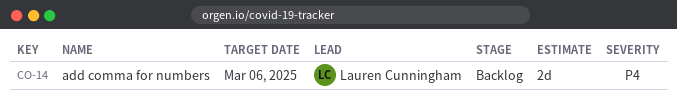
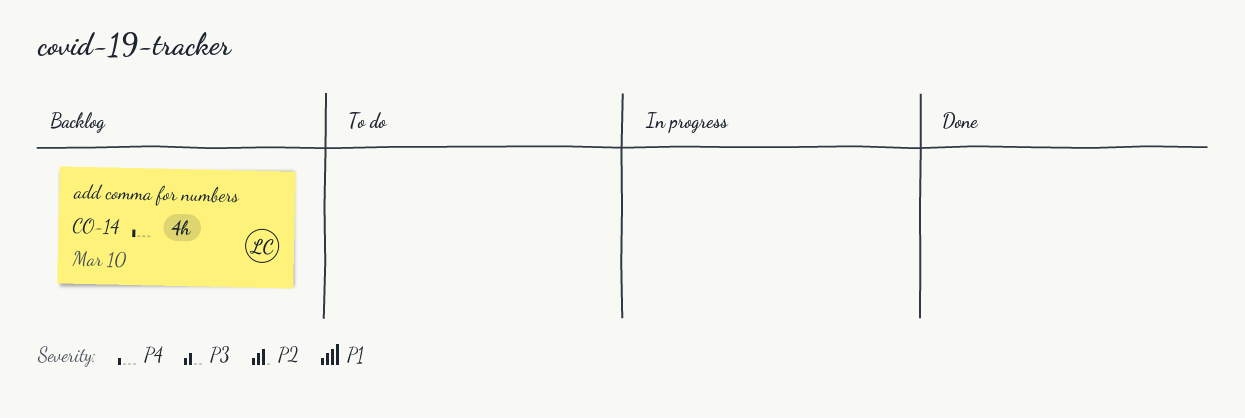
CO-14, estimate: 2d -> 4h
CO-14, due: Mar 6 -> Mar 10

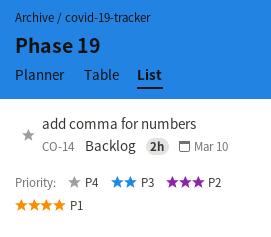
CO-14, estimate: 4h -> 2h

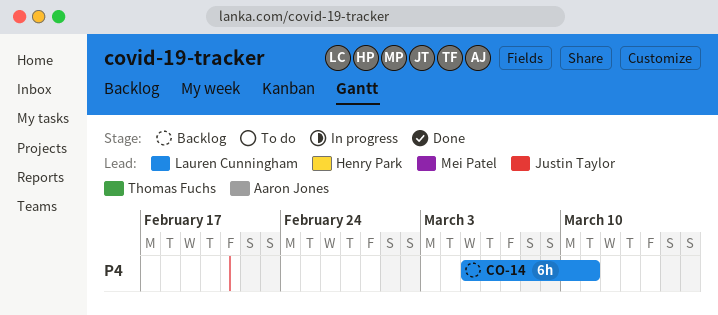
CO-14, estimate: 2h -> 6h
CO-14, due: Mar 10 -> Mar 11

